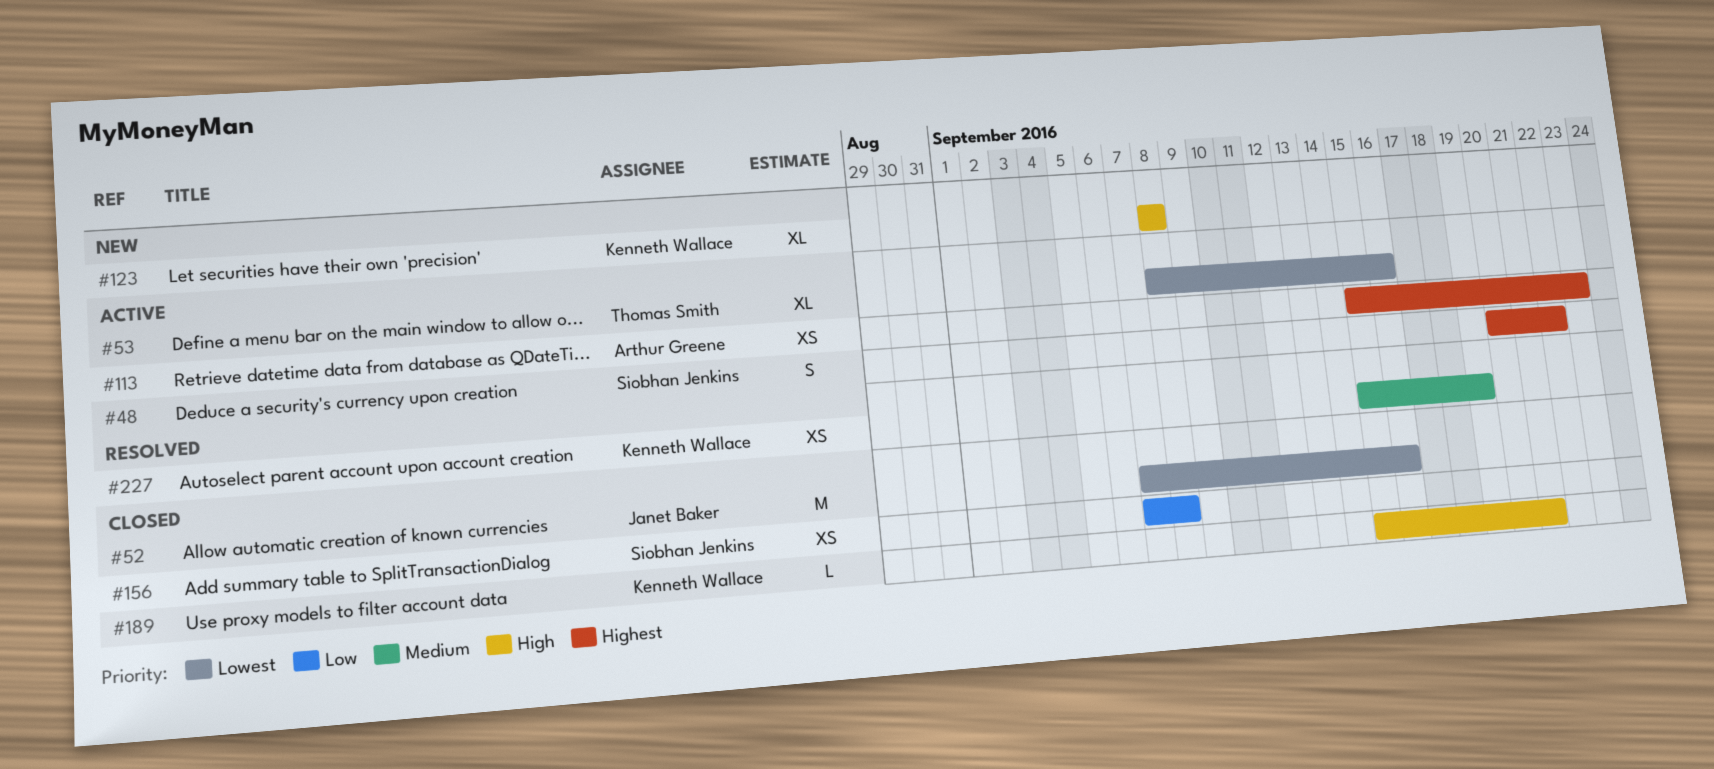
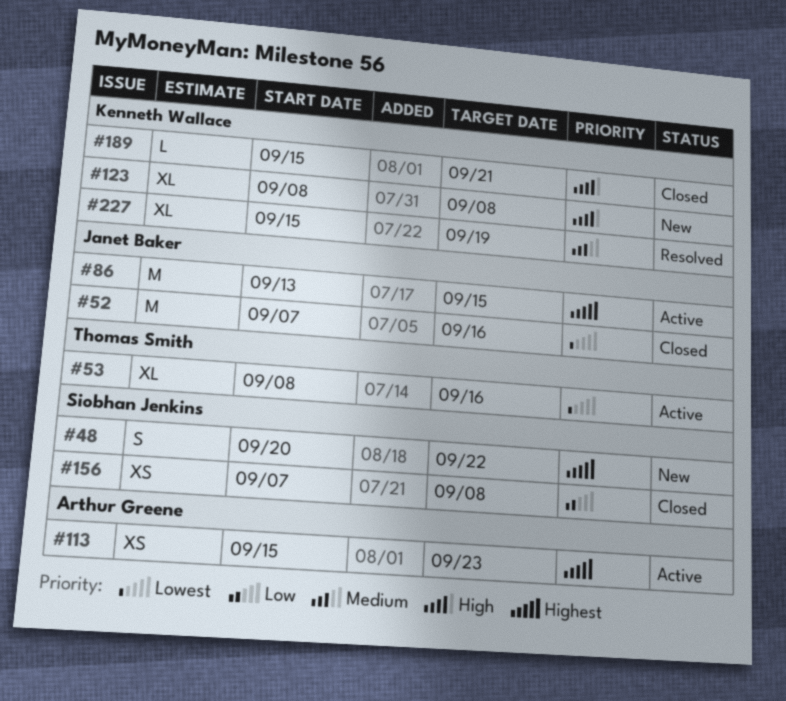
#48, status: Active -> New
#86: none -> present
#227, estimate: XS -> XL

